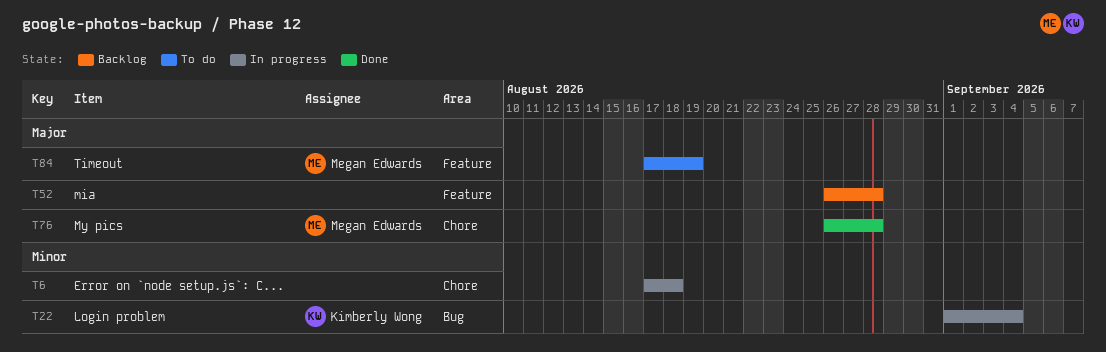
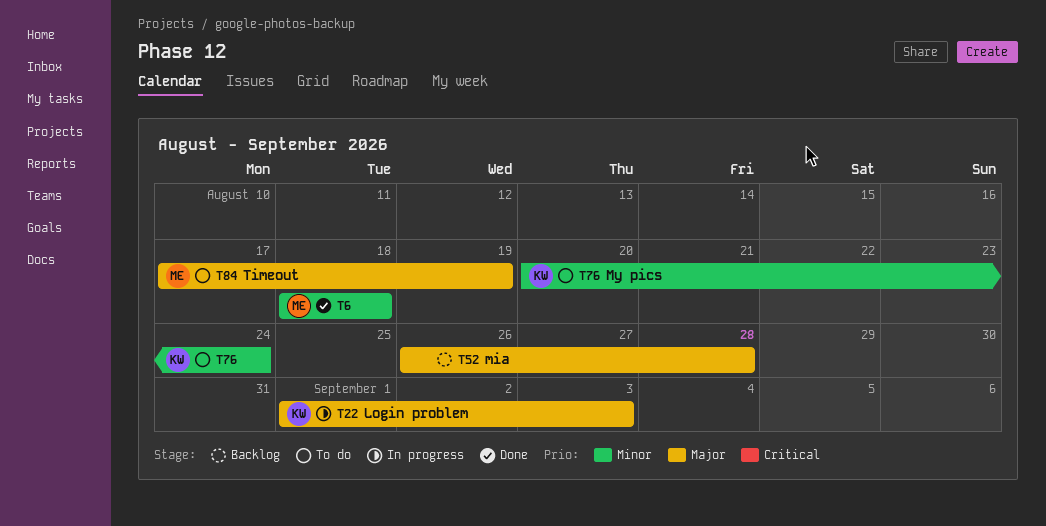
T6, status: In progress -> Done
T6, owner: none -> Megan Edwards
T6, start: Aug 17 -> Aug 18
T22, priority: Minor -> Major
T22, due: Sep 4 -> Sep 3
T76, status: Done -> To do
T76, owner: Megan Edwards -> Kimberly Wong
T76, priority: Major -> Minor
T76, start: Aug 26 -> Aug 20
T76, due: Aug 28 -> Aug 24

